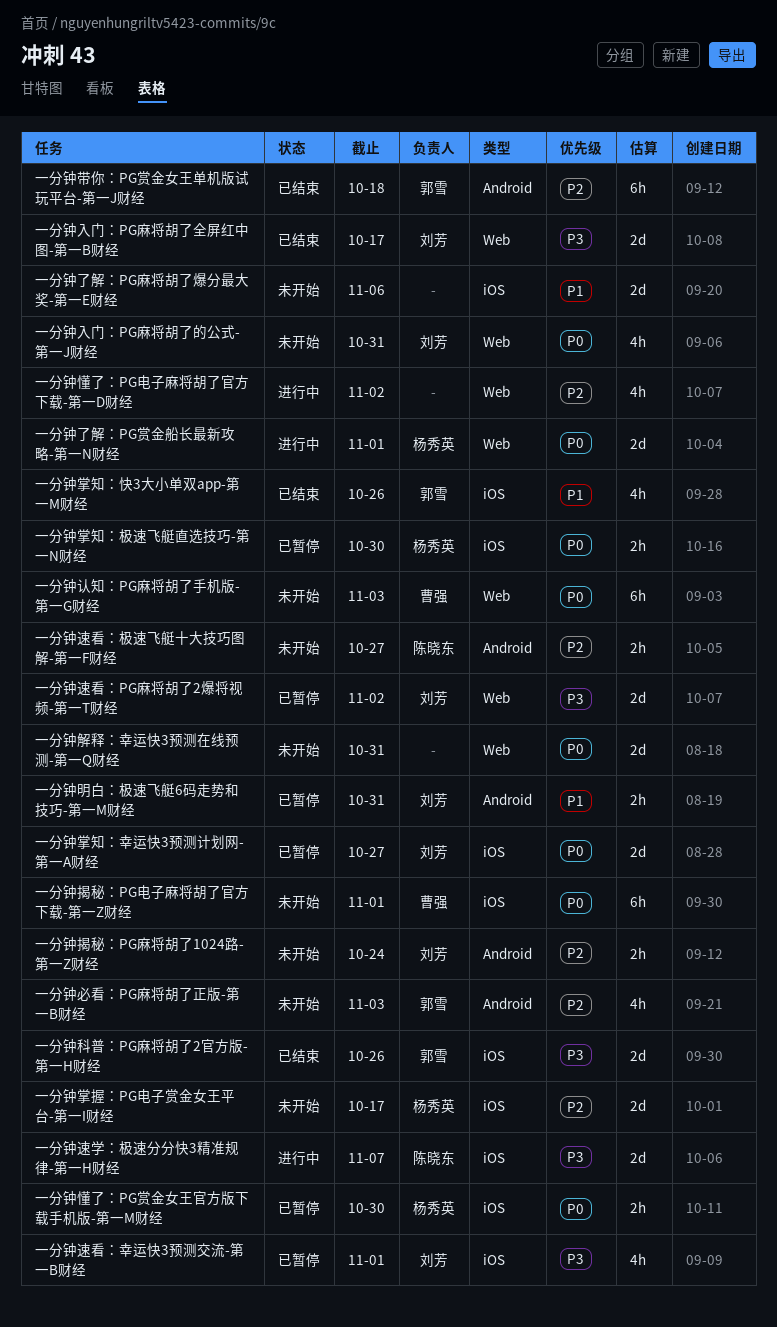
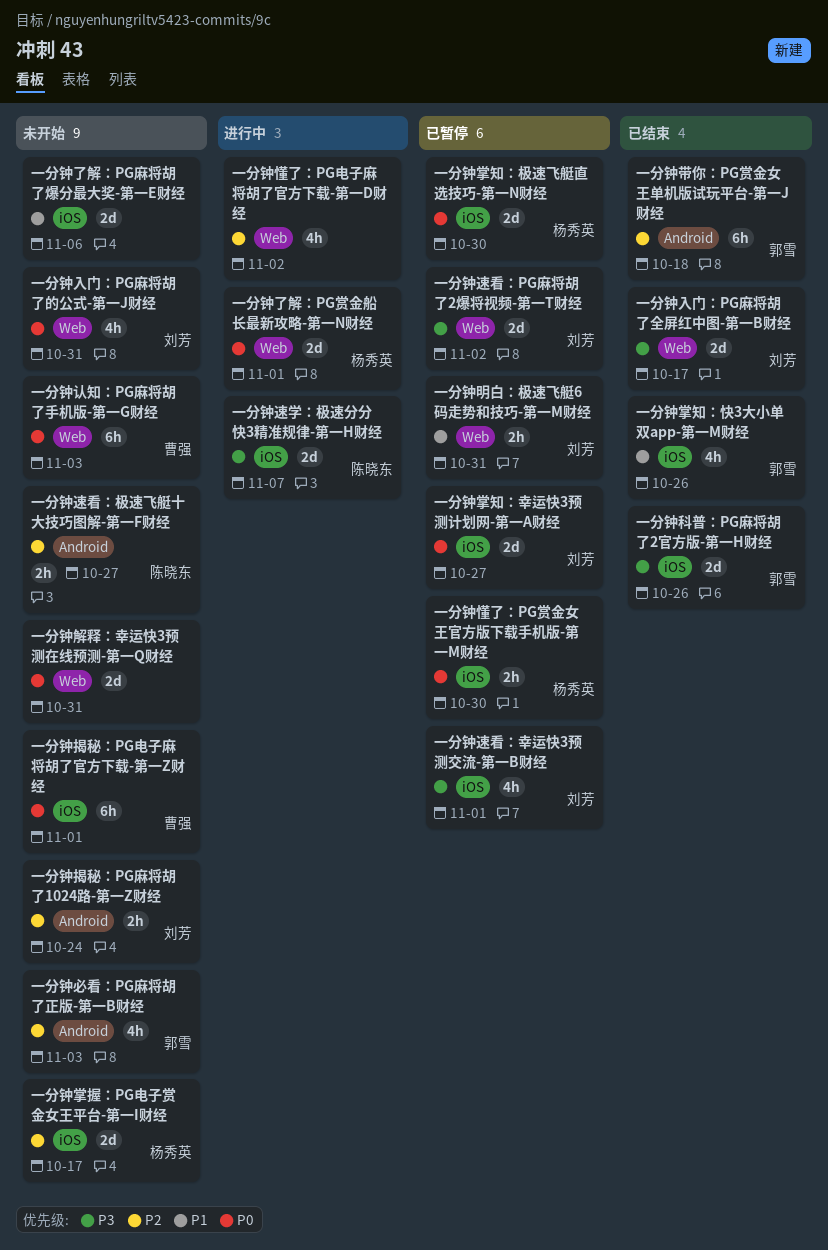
一分钟掌知：极速飞艇直选技巧-第一N财经, estimate: 2h -> 2d
一分钟明白：极速飞艇6码走势和技巧-第一M财经, label: Android -> Web

